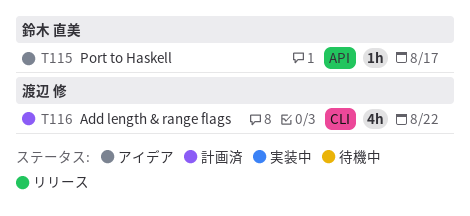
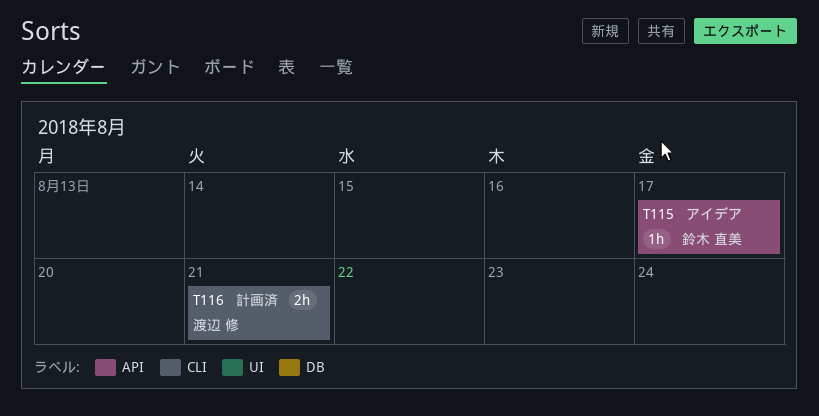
T116, estimate: 4h -> 2h
T116, due: Aug 22 -> Aug 21

